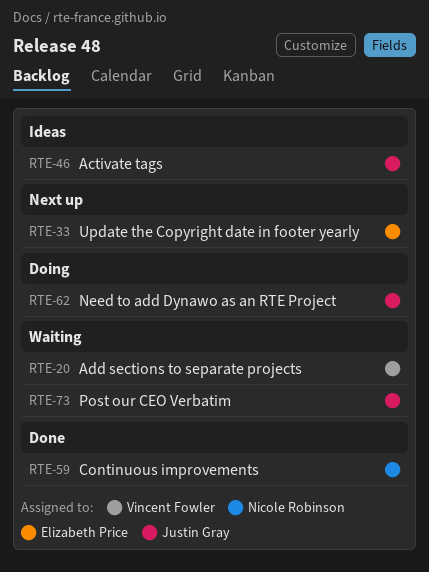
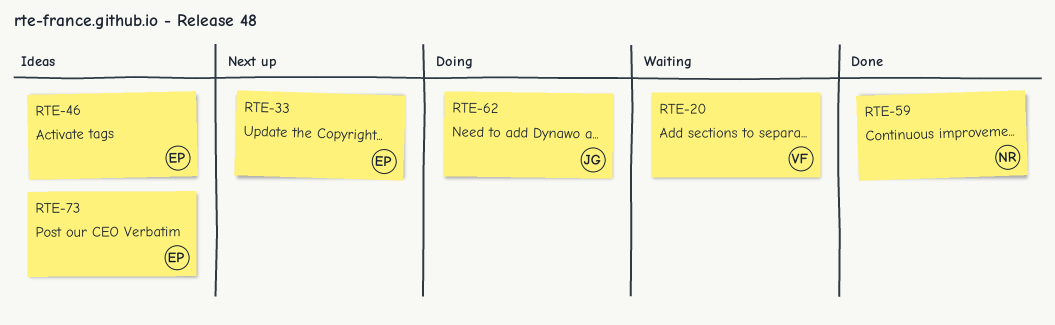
RTE-46, owner: Justin Gray -> Elizabeth Price
RTE-73, status: Waiting -> Ideas
RTE-73, owner: Justin Gray -> Elizabeth Price

